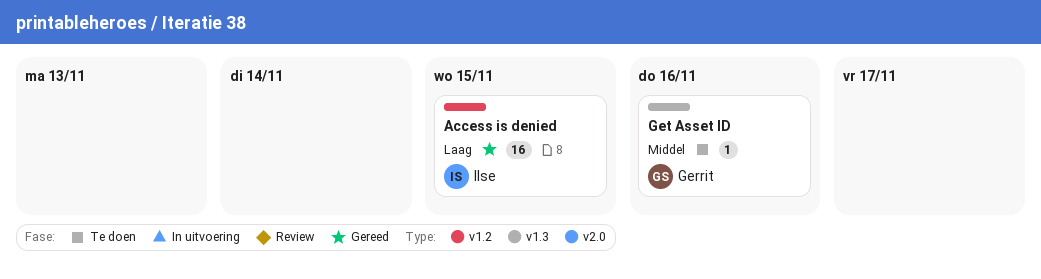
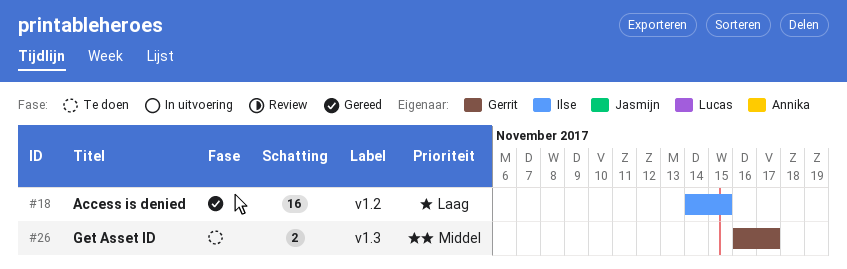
Get Asset ID, estimate: 1 -> 2
Get Asset ID, due: Nov 16 -> Nov 17

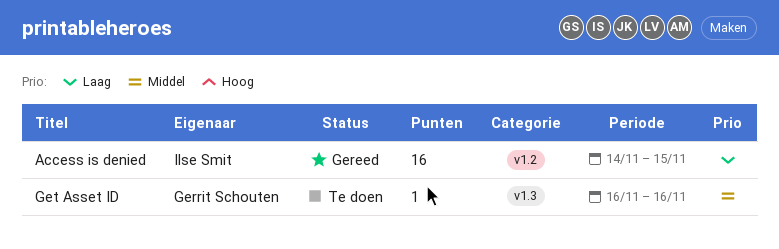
Get Asset ID, estimate: 2 -> 1
Get Asset ID, due: Nov 17 -> Nov 16

